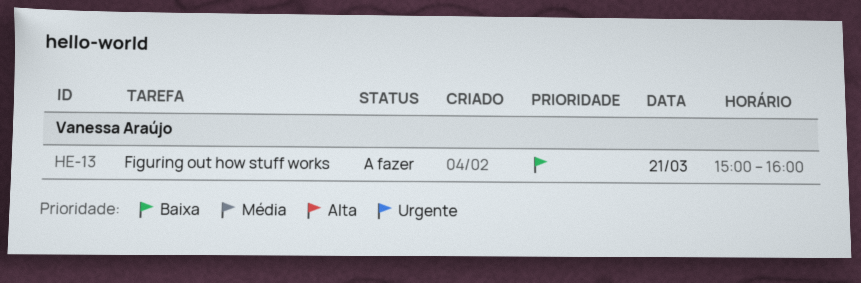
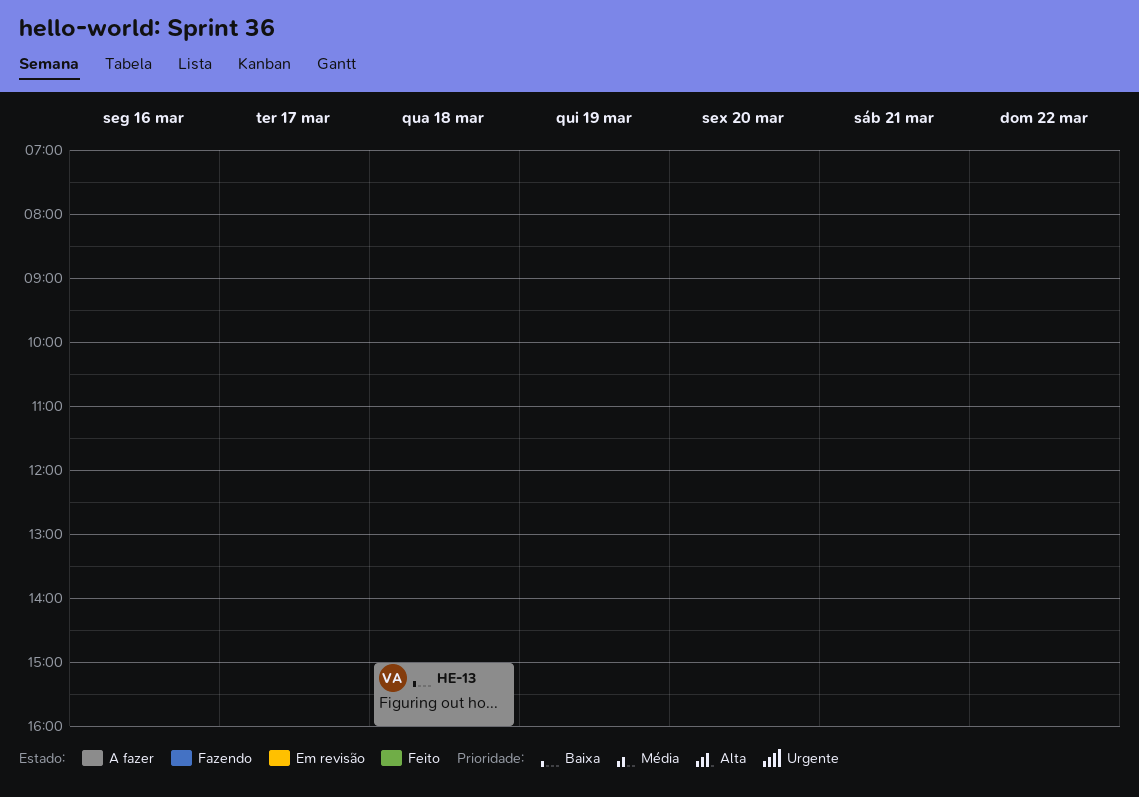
HE-13, day: Mar 21 -> Mar 18

